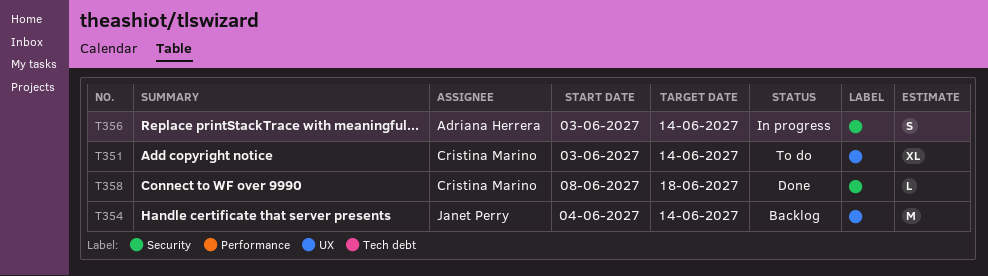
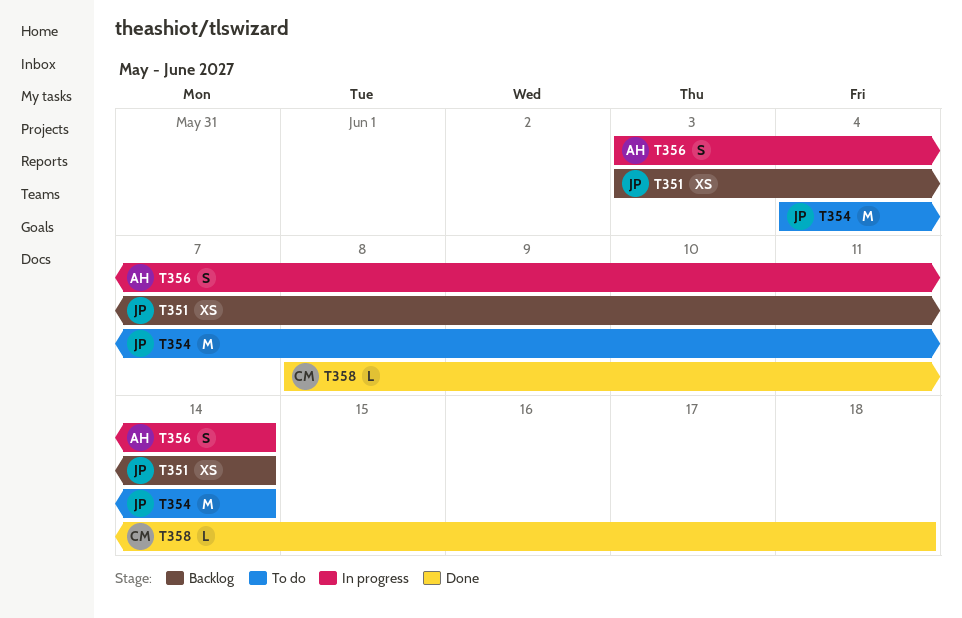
T351, status: To do -> Backlog
T351, owner: Cristina Marino -> Janet Perry
T351, estimate: XL -> XS
T354, status: Backlog -> To do

